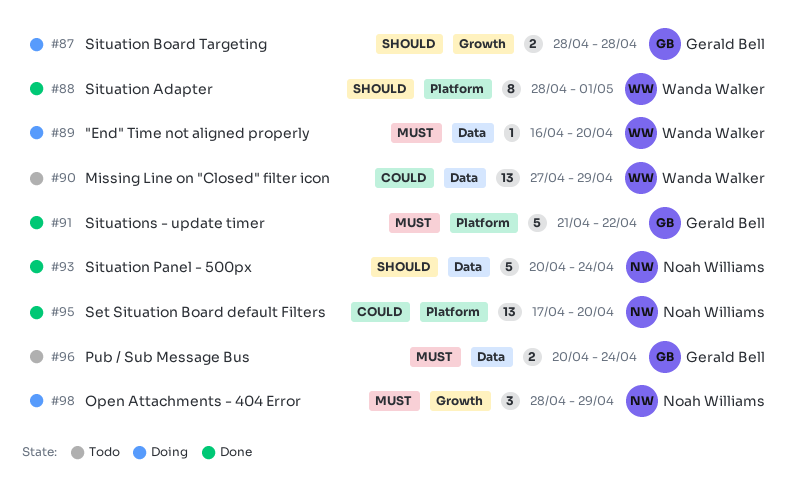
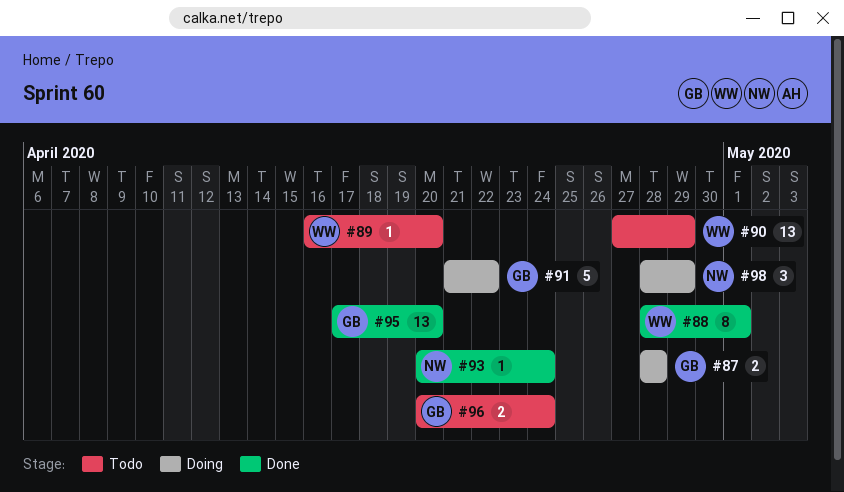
#89, status: Doing -> Todo
#91, status: Done -> Doing
#93, estimate: 5 -> 1
#95, owner: Noah Williams -> Gerald Bell

